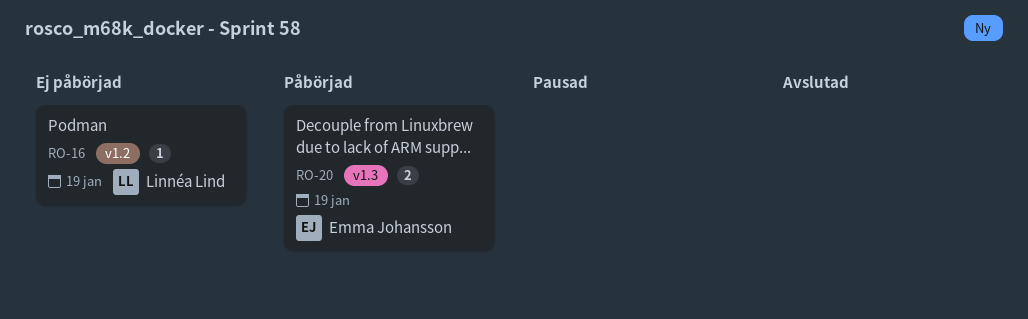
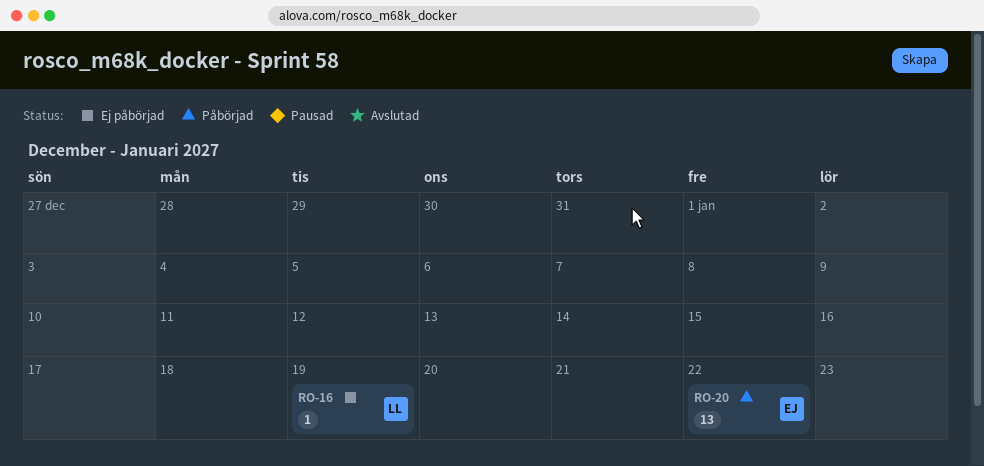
RO-20, estimate: 2 -> 13
RO-20, due: Jan 19 -> Jan 22

